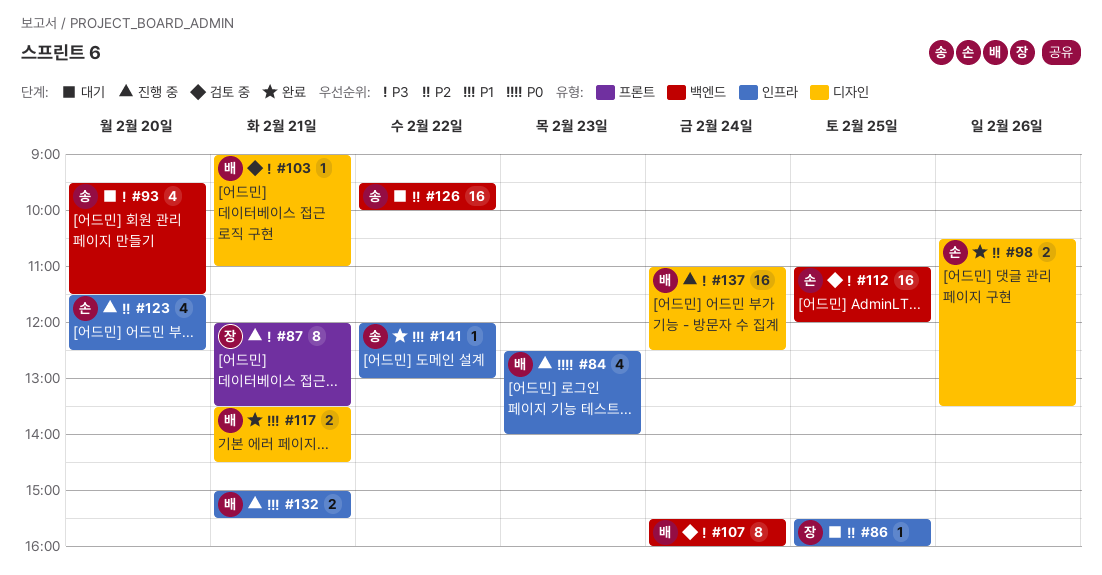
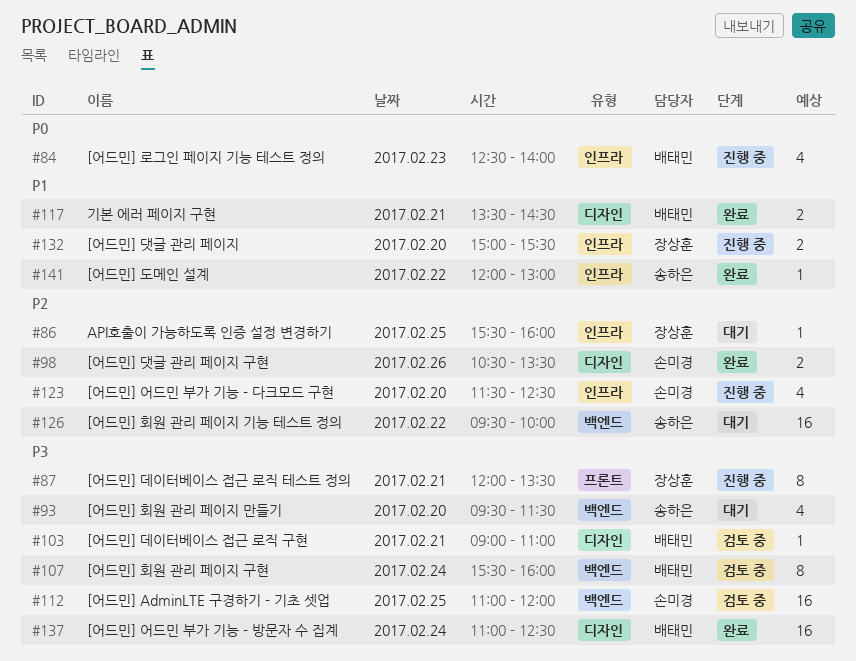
#132, owner: 배태민 -> 장상훈
#132, day: Feb 21 -> Feb 20
#137, status: 진행 중 -> 완료

